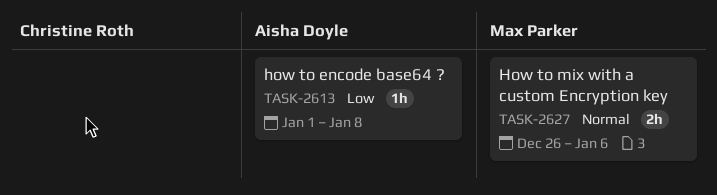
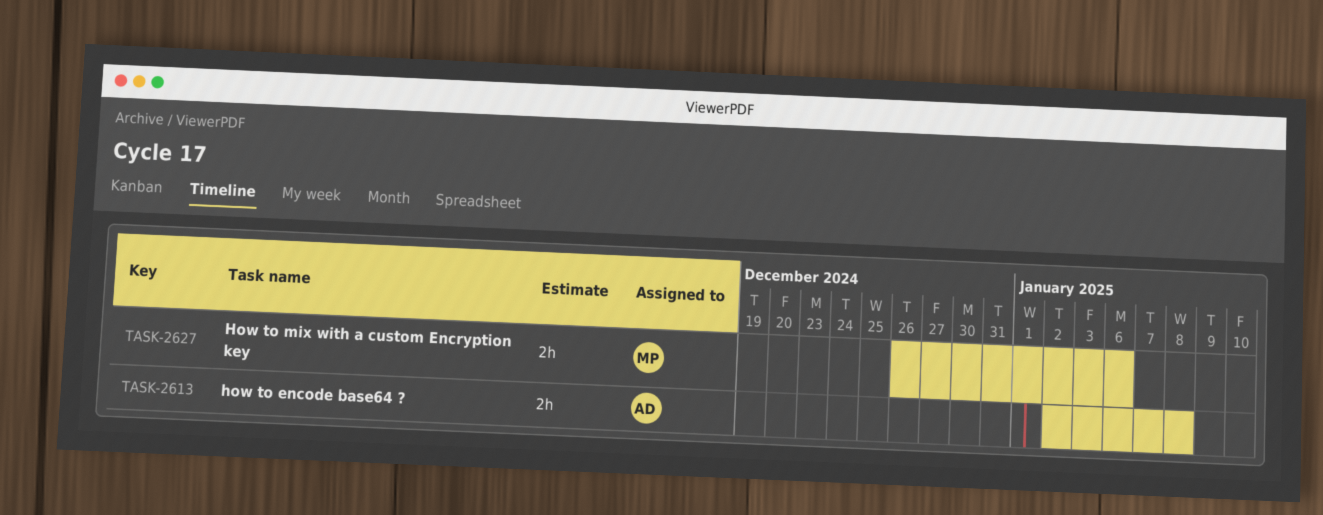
TASK-2613, estimate: 1h -> 2h
TASK-2613, start: Jan 1 -> Jan 2

